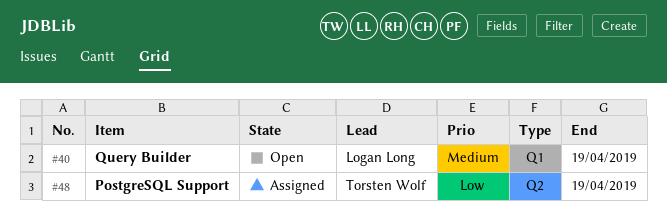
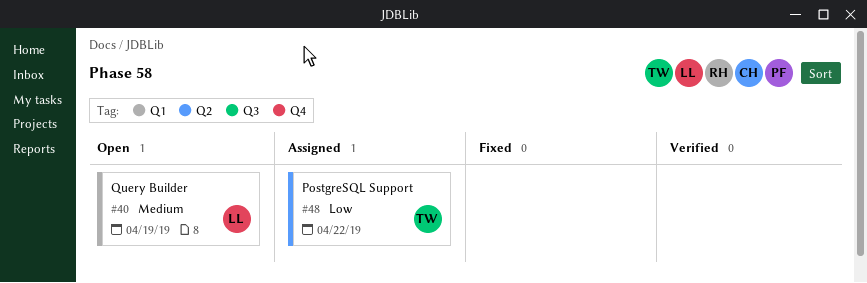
#48, due: Apr 19 -> Apr 22

